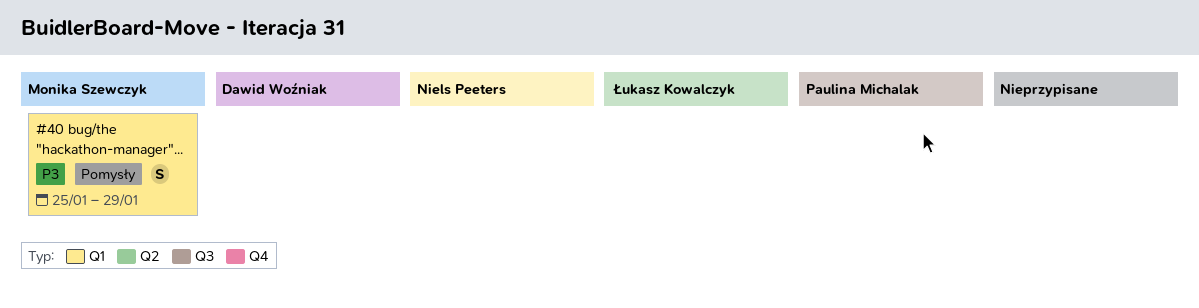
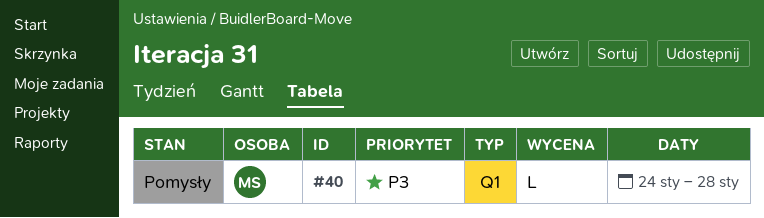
#40, estimate: S -> L
#40, start: Jan 25 -> Jan 24
#40, due: Jan 29 -> Jan 28

